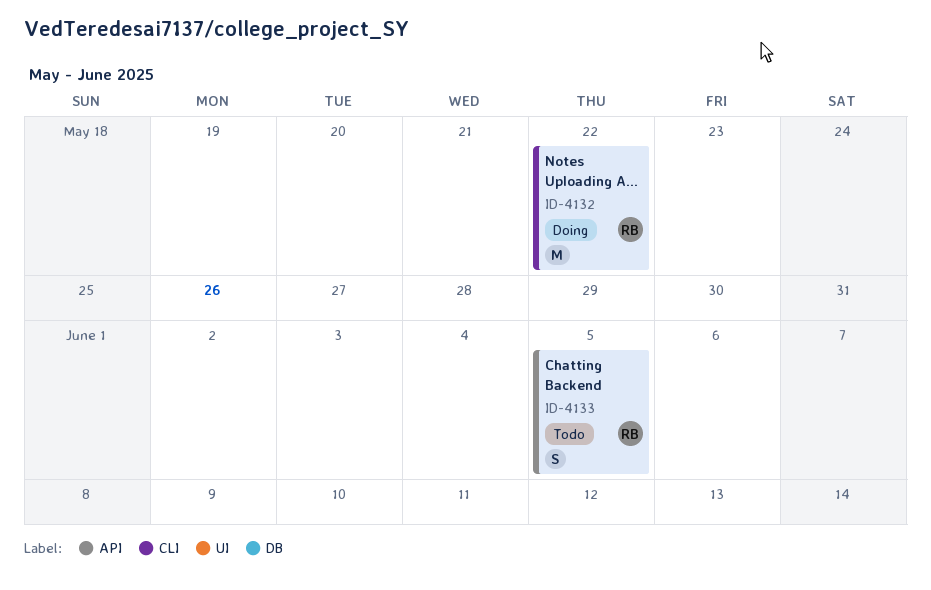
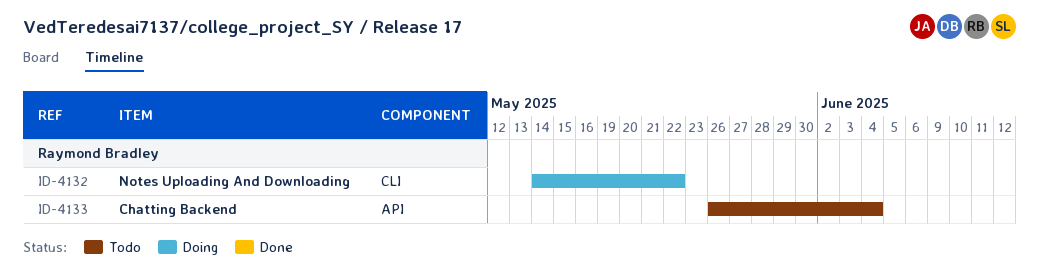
ID-4133, due: Jun 5 -> Jun 4

